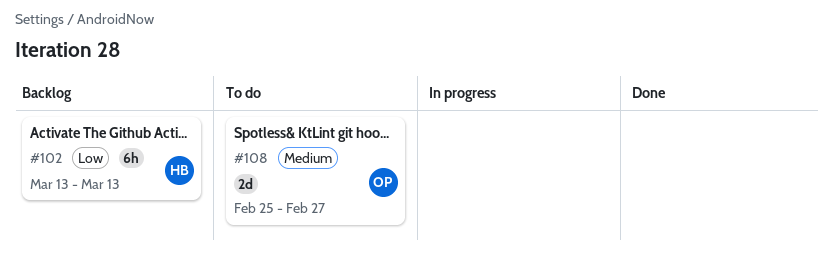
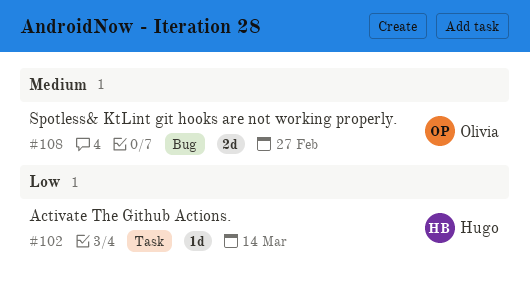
#102, estimate: 6h -> 1d
#102, due: Mar 13 -> Mar 14

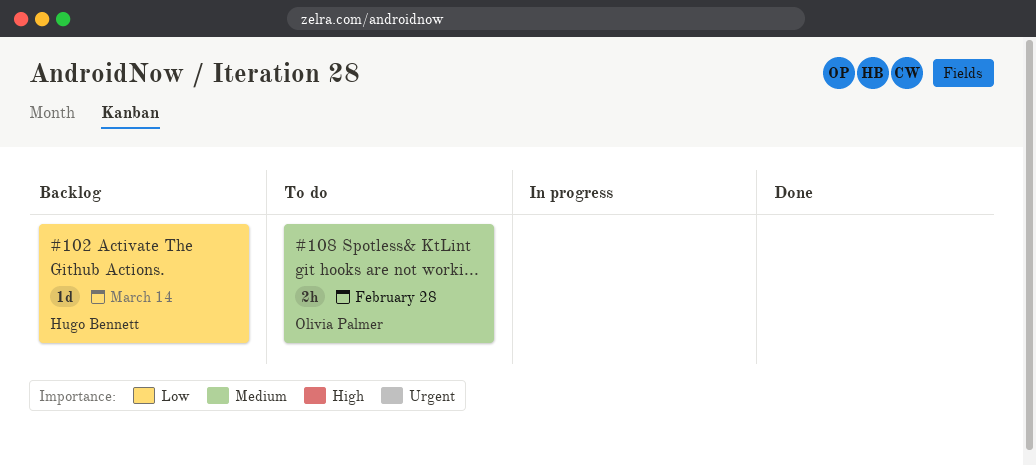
#108, estimate: 2d -> 2h
#108, due: Feb 27 -> Feb 28

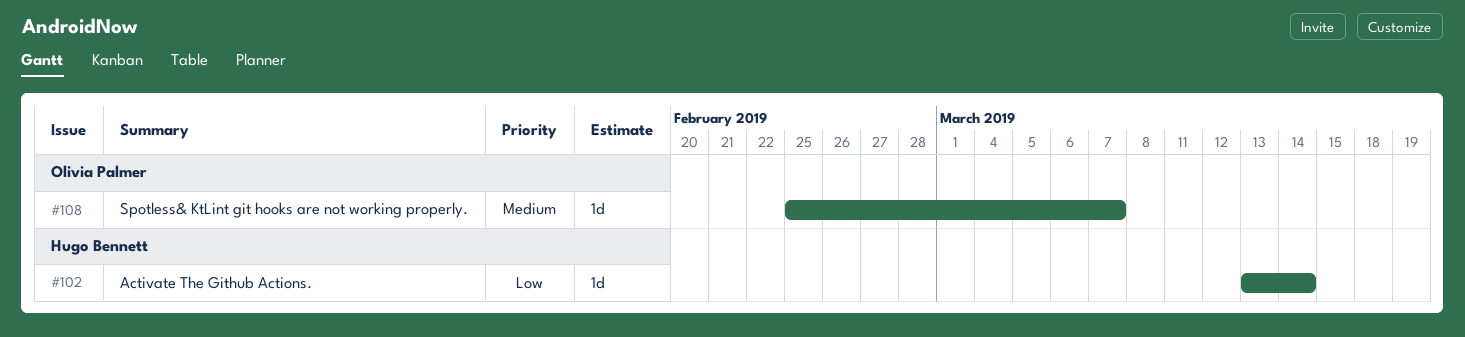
#108, estimate: 2h -> 1d
#108, due: Feb 28 -> Mar 7

